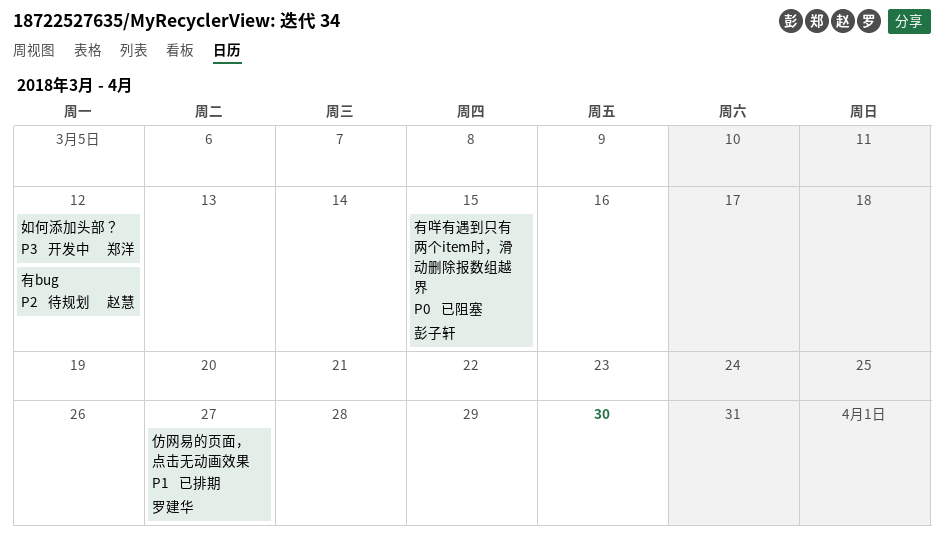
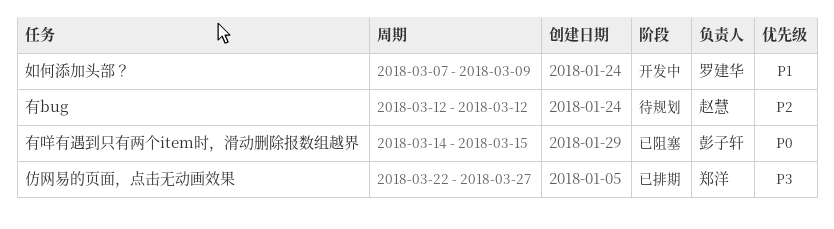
仿网易的页面，点击无动画效果, owner: 罗建华 -> 郑洋
仿网易的页面，点击无动画效果, priority: P1 -> P3
如何添加头部？, owner: 郑洋 -> 罗建华
如何添加头部？, priority: P3 -> P1
如何添加头部？, due: Mar 12 -> Mar 9

